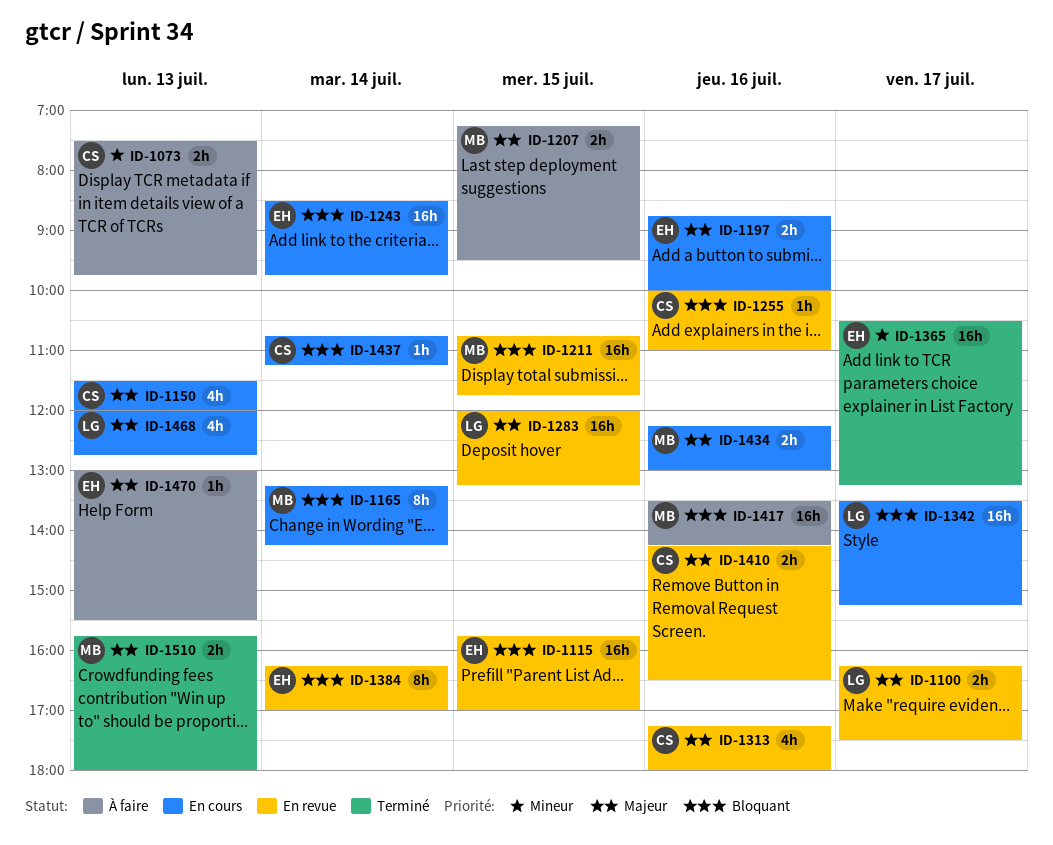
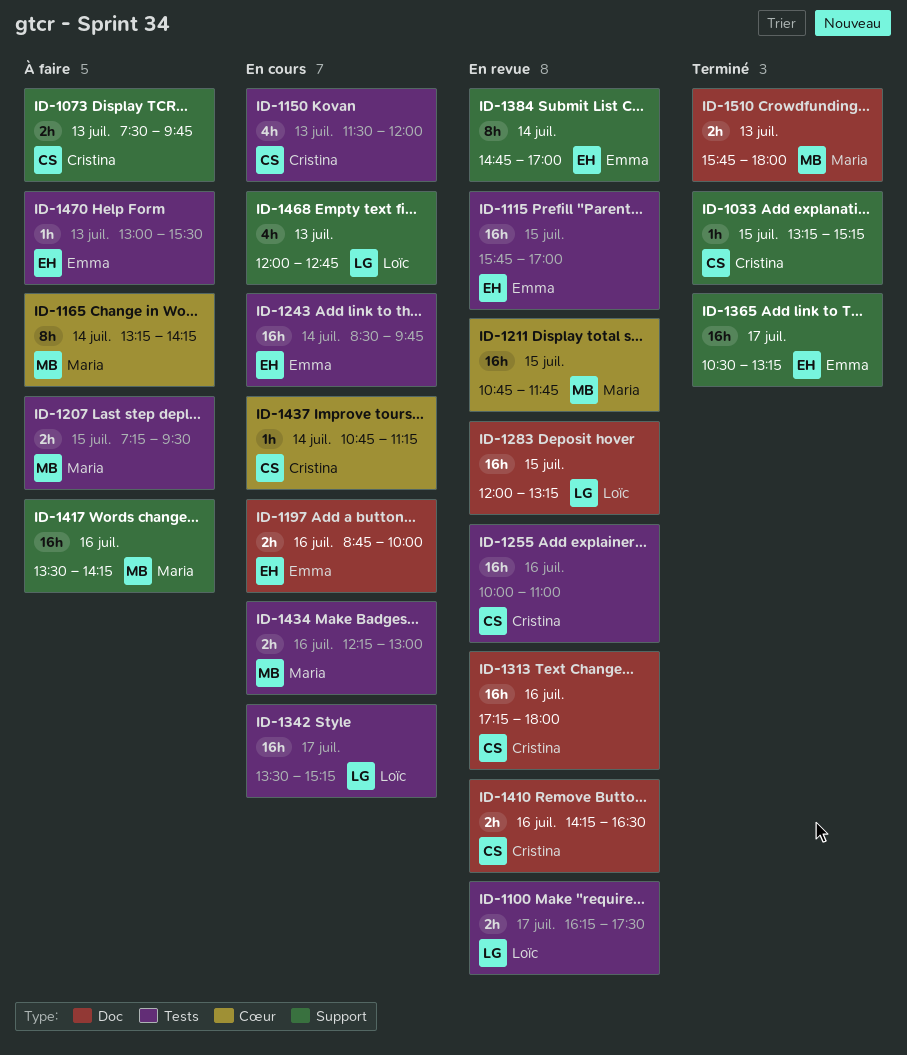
ID-1033: none -> present
ID-1165, status: En cours -> À faire
ID-1255, estimate: 1h -> 16h
ID-1313, estimate: 4h -> 16h
ID-1384, begins: 16:15 -> 14:45

